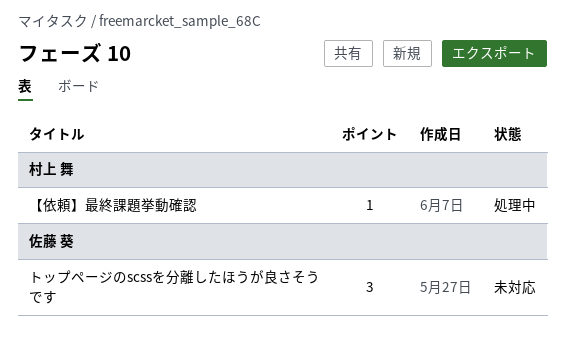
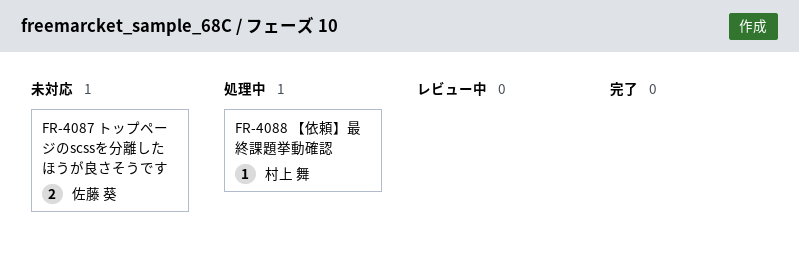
トップページのscssを分離したほうが良さそうです, estimate: 3 -> 2

